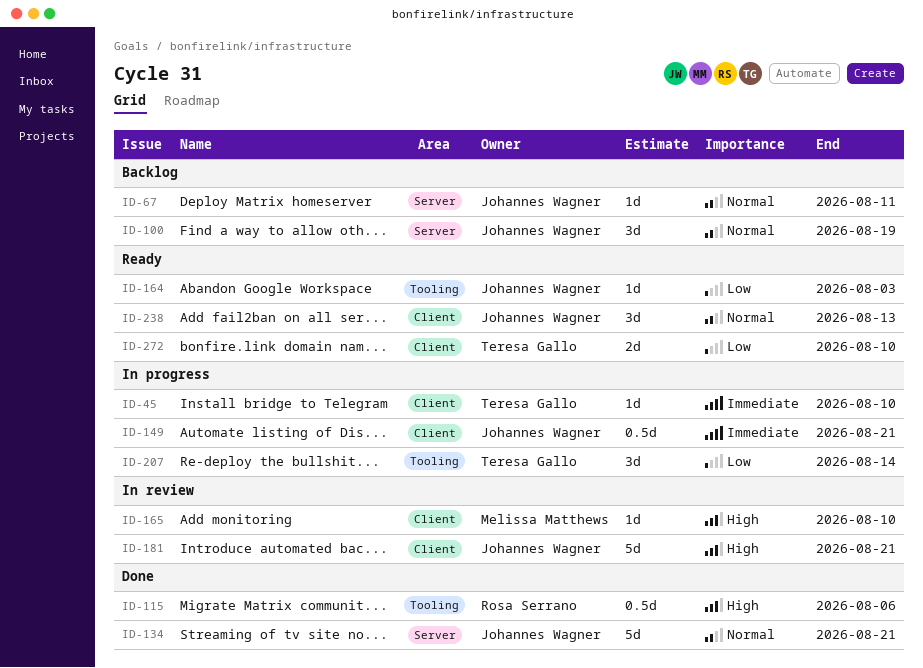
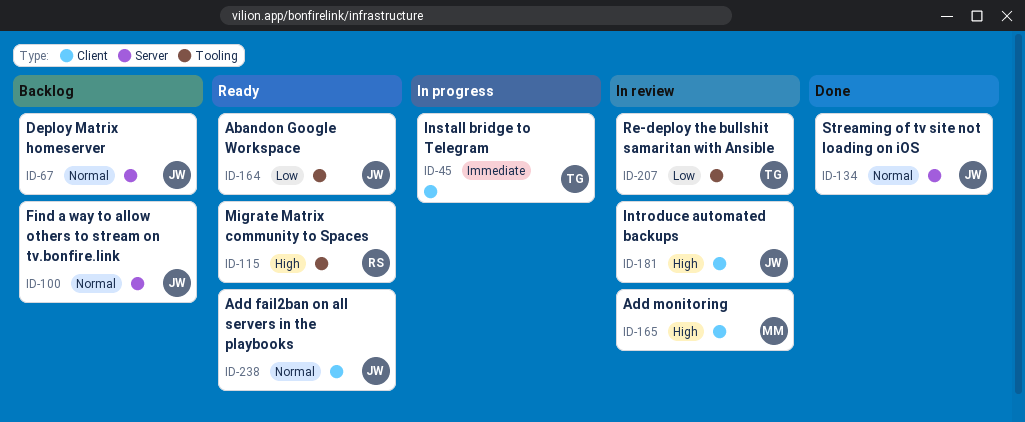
ID-115, status: Done -> Ready
ID-149: present -> none
ID-207, status: In progress -> In review
ID-272: present -> none

